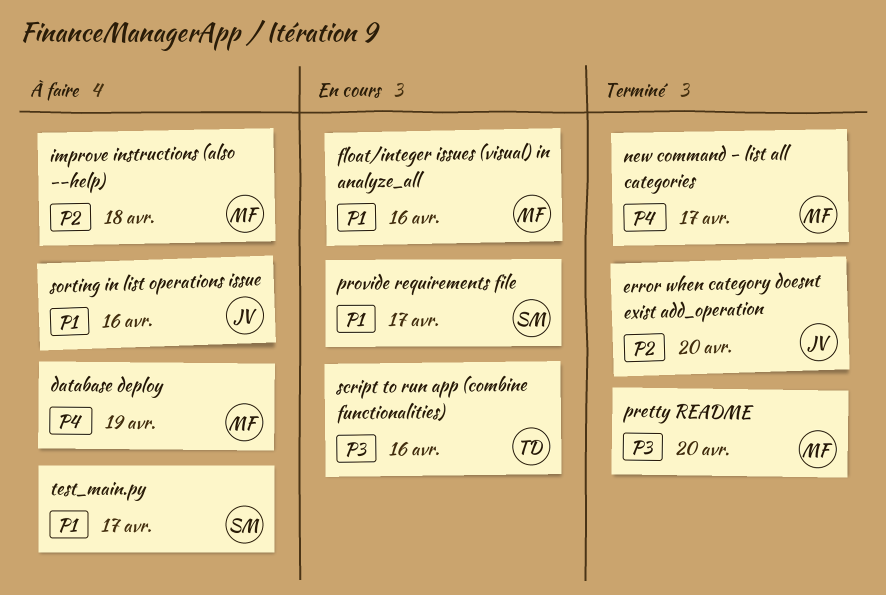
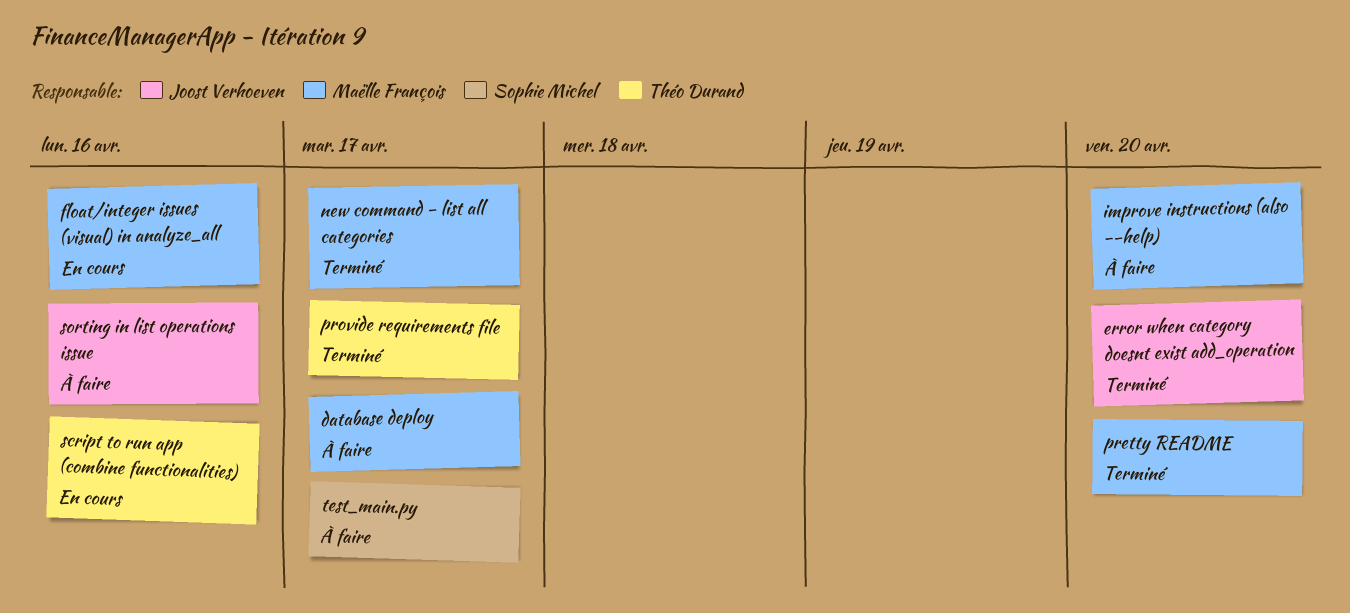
database deploy, due: Apr 19 -> Apr 17
improve instructions (also --help), due: Apr 18 -> Apr 20
provide requirements file, status: En cours -> Terminé
provide requirements file, owner: Sophie Michel -> Théo Durand

